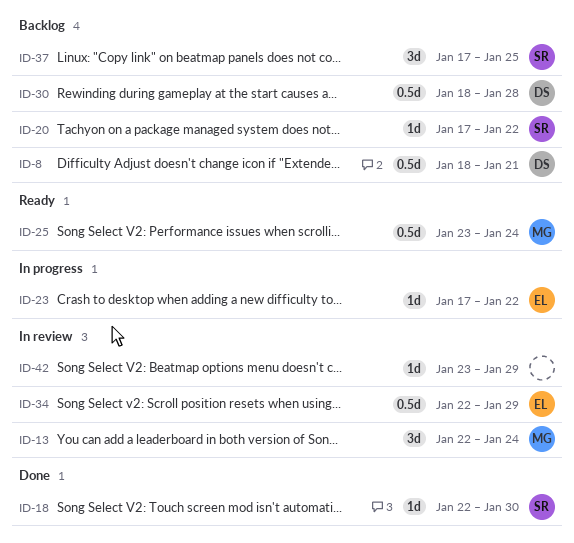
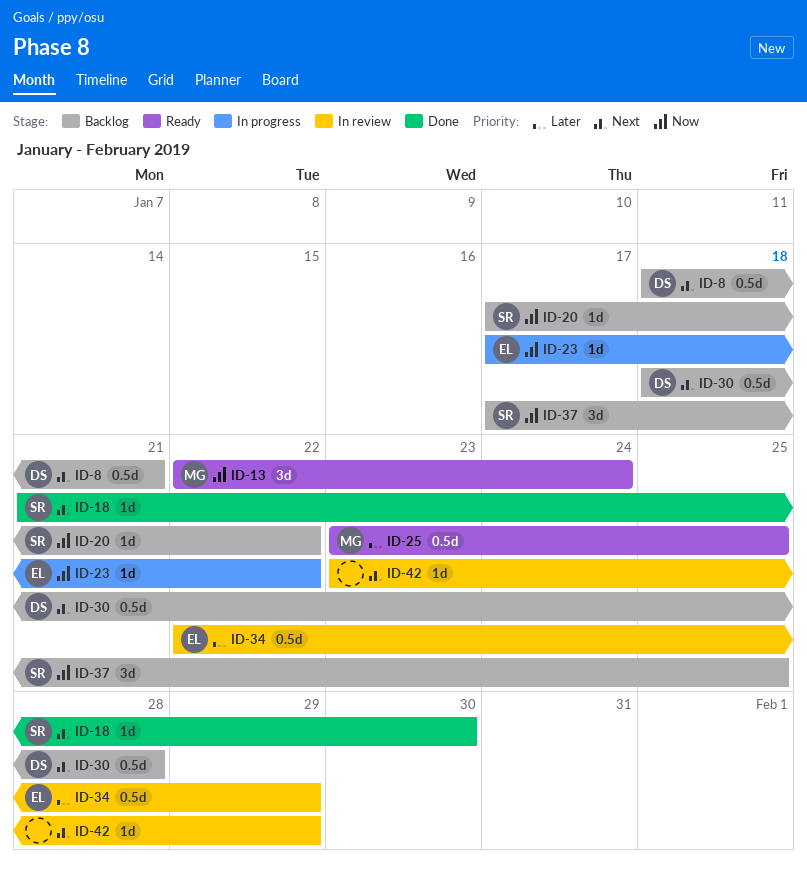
ID-13, status: In review -> Ready
ID-18, start: Jan 22 -> Jan 21
ID-25, due: Jan 24 -> Jan 25

